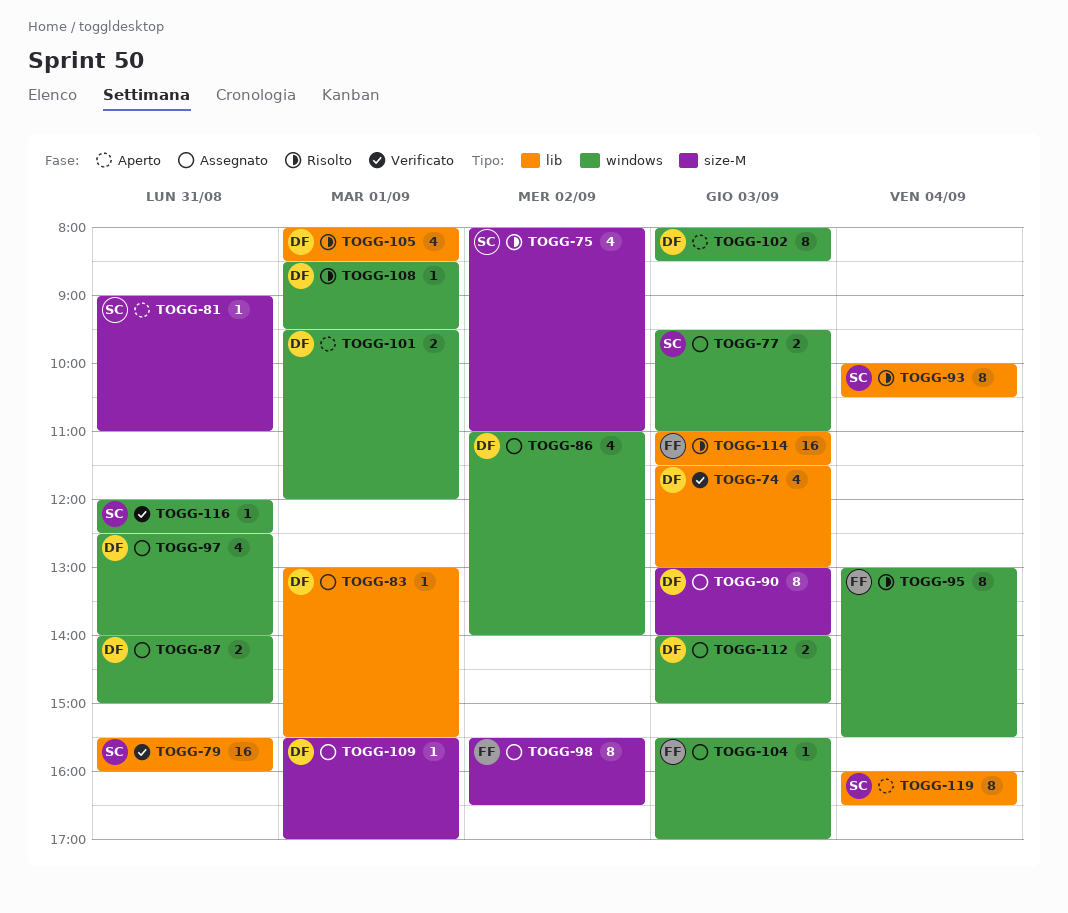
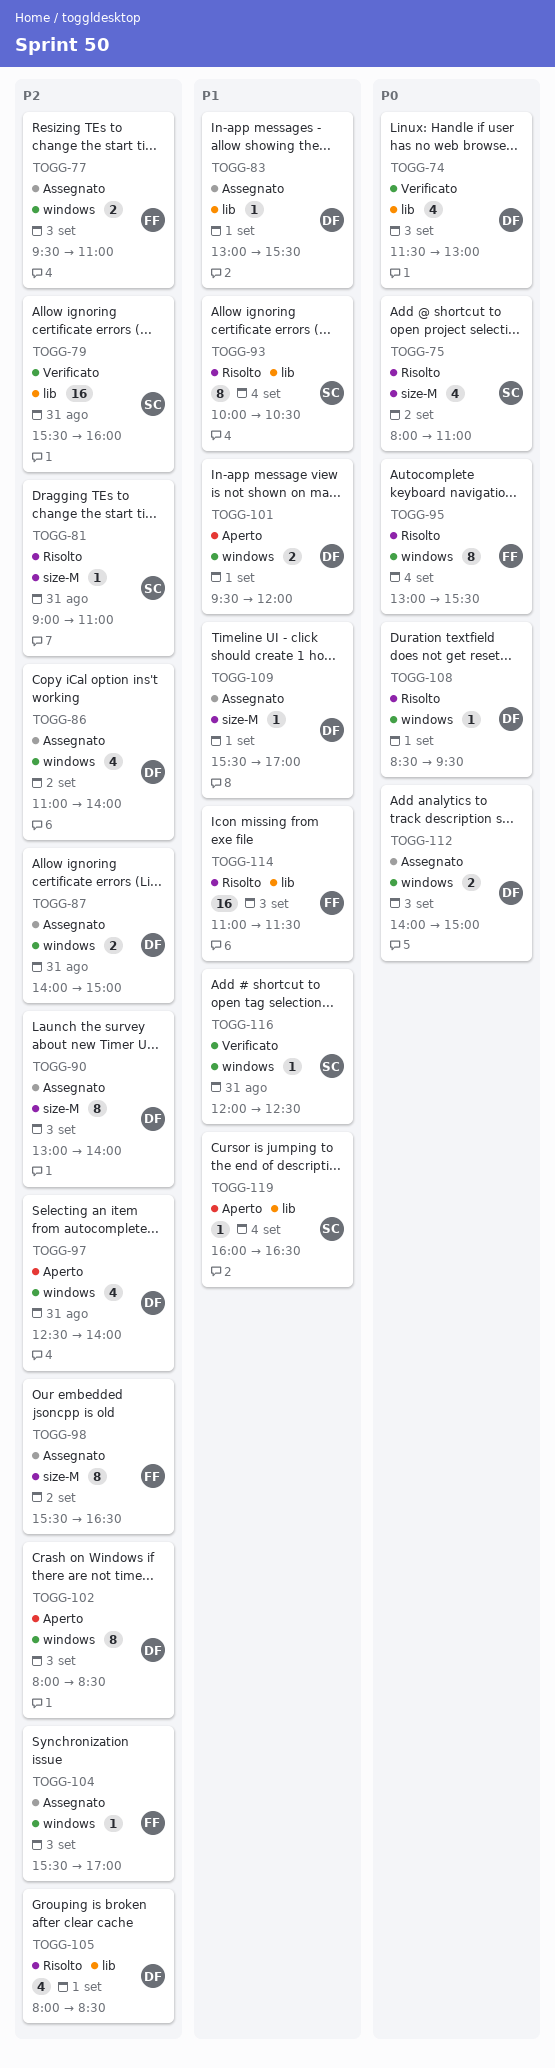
TOGG-77, owner: SC -> FF
TOGG-81, status: Aperto -> Risolto
TOGG-97, status: Assegnato -> Aperto
TOGG-119, estimate: 8 -> 1

